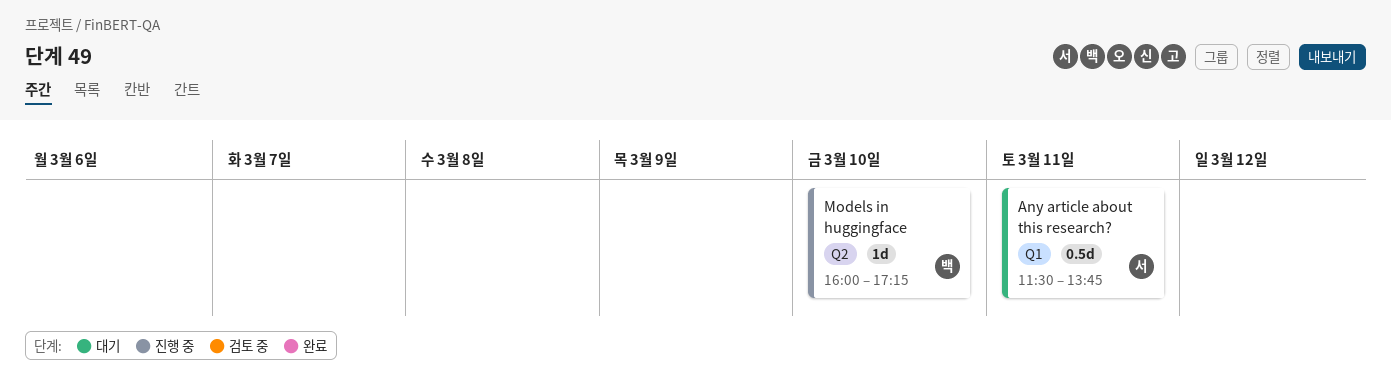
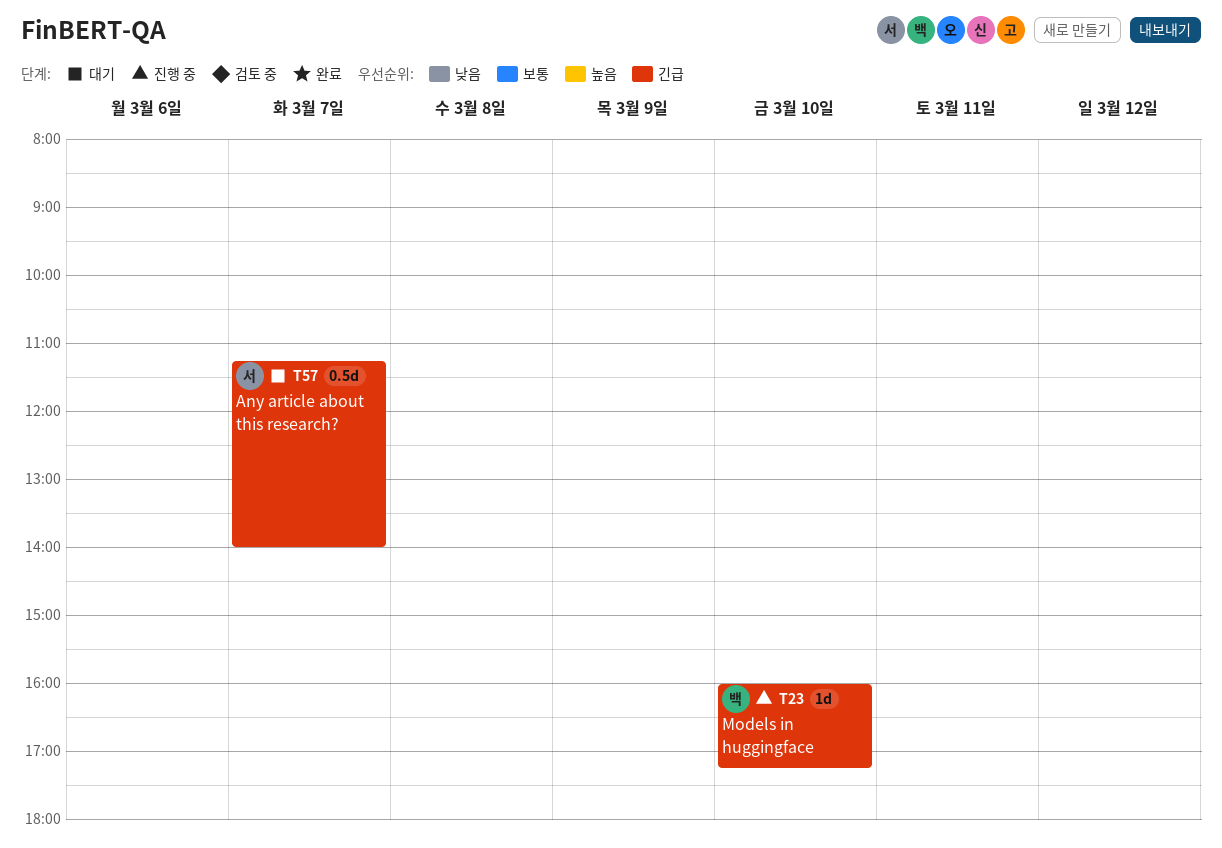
Any article about this research?, day: Mar 11 -> Mar 7
Any article about this research?, begins: 11:30 -> 11:15
Any article about this research?, ends: 13:45 -> 14:00

